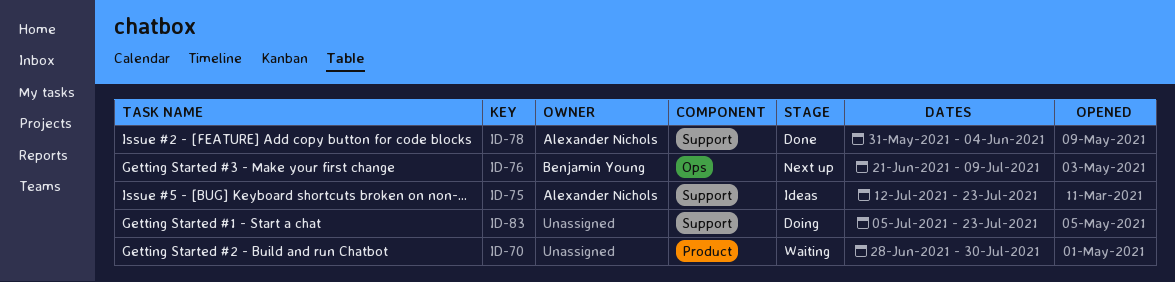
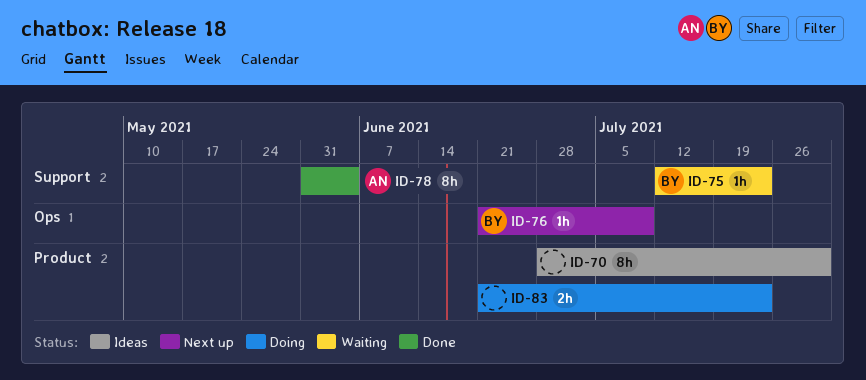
ID-70, status: Waiting -> Ideas
ID-75, status: Ideas -> Waiting
ID-75, owner: Alexander Nichols -> Benjamin Young
ID-83, label: Support -> Product
ID-83, start: Jul 5 -> Jun 21

